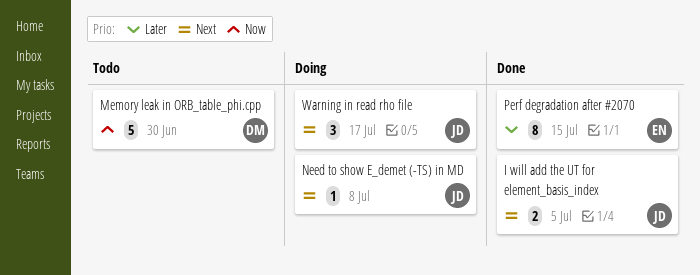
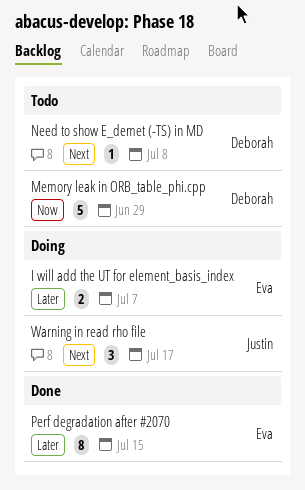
I will add the UT for element_basis_index, status: Done -> Doing
I will add the UT for element_basis_index, owner: Justin -> Eva
I will add the UT for element_basis_index, priority: Next -> Later
I will add the UT for element_basis_index, due: Jul 5 -> Jul 7
Memory leak in ORB_table_phi.cpp, due: Jun 30 -> Jun 29
Need to show E_demet (-TS) in MD, status: Doing -> Todo
Need to show E_demet (-TS) in MD, owner: Justin -> Deborah

